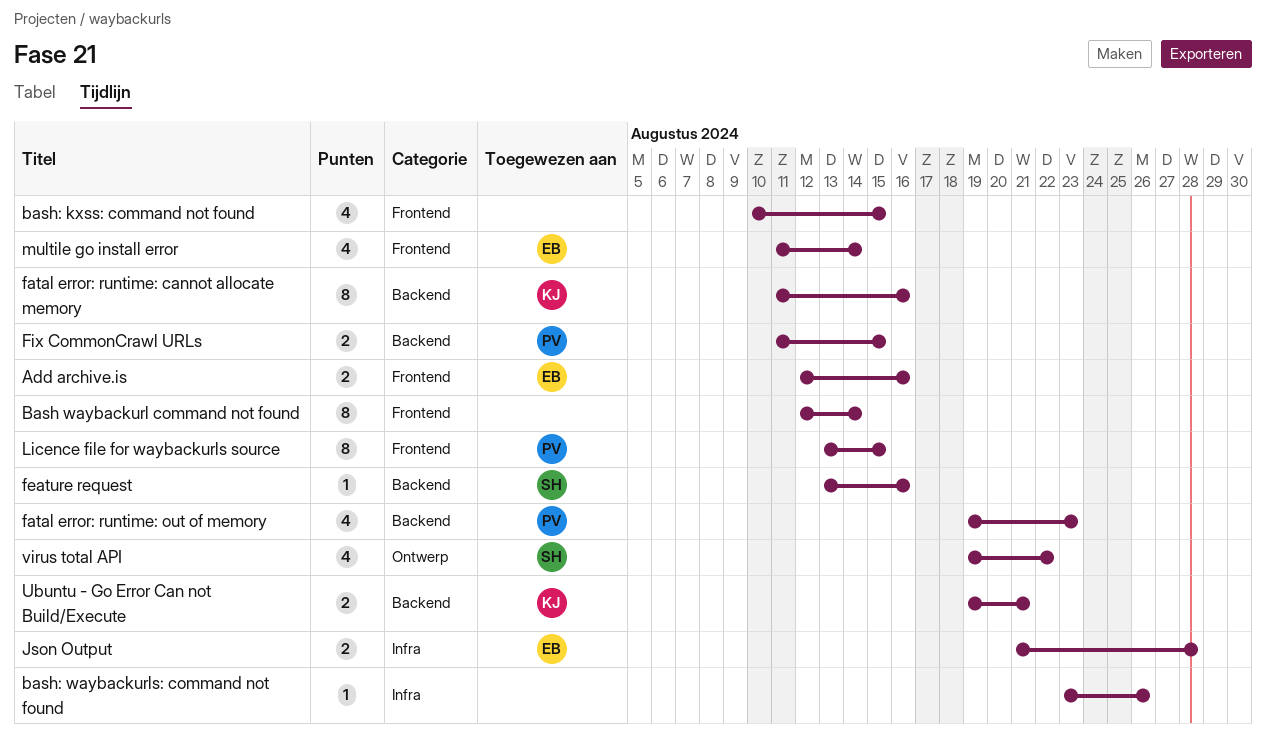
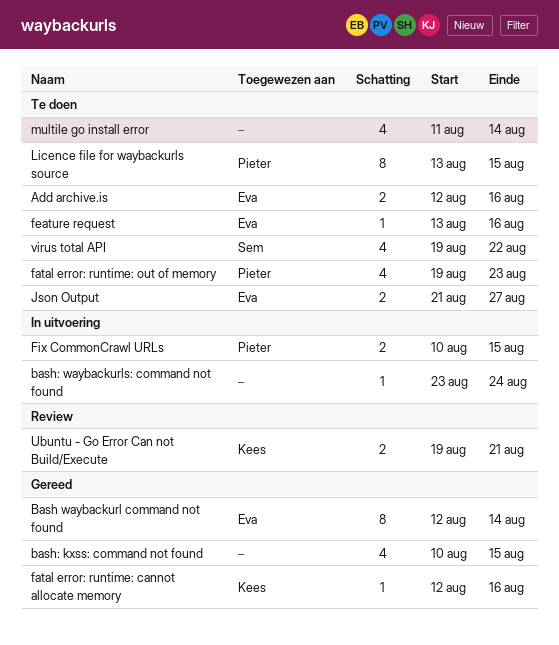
Bash waybackurl command not found, owner: none -> Eva
bash: waybackurls: command not found, due: Aug 26 -> Aug 24
fatal error: runtime: cannot allocate memory, estimate: 8 -> 1
fatal error: runtime: cannot allocate memory, start: Aug 11 -> Aug 12
feature request, owner: Sem -> Eva
Fix CommonCrawl URLs, start: Aug 11 -> Aug 10
Json Output, due: Aug 28 -> Aug 27
multile go install error, owner: Eva -> none

